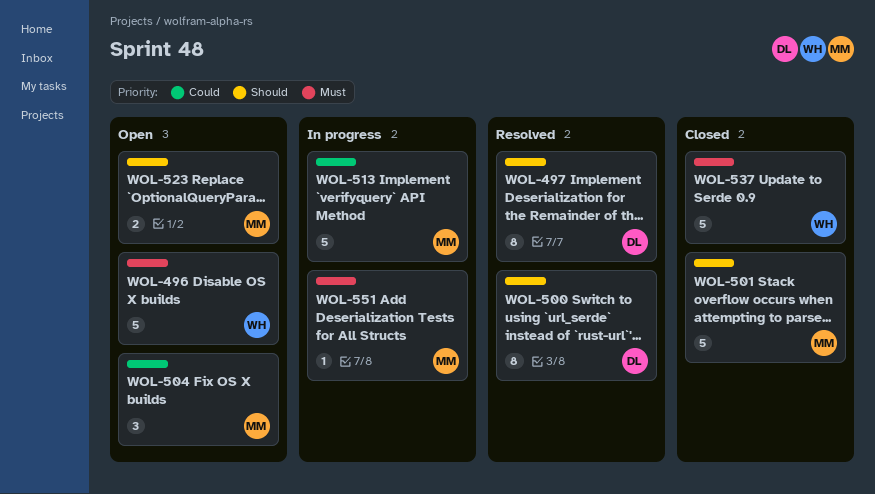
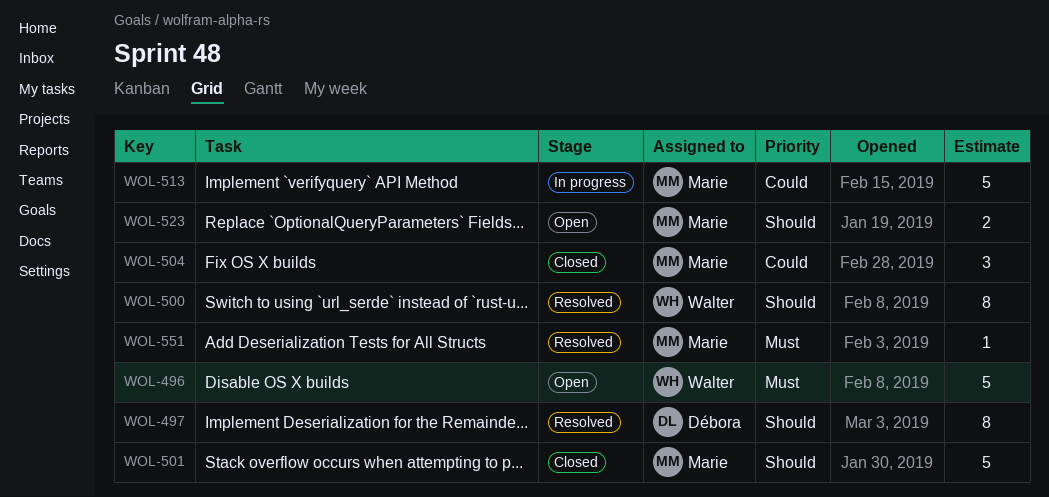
WOL-500, owner: Débora -> Walter
WOL-504, status: Open -> Closed
WOL-537: present -> none
WOL-551, status: In progress -> Resolved

